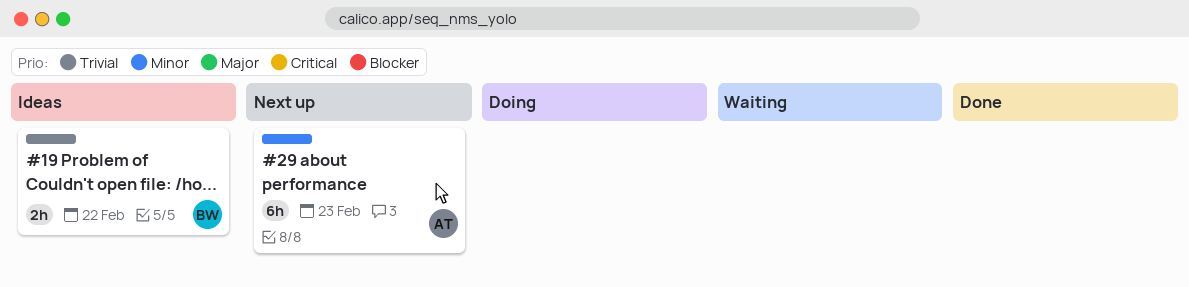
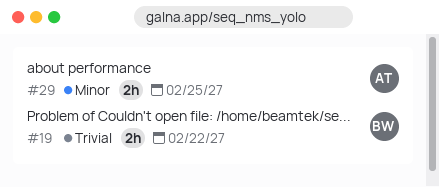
#29, estimate: 6h -> 2h
#29, due: Feb 23 -> Feb 25

